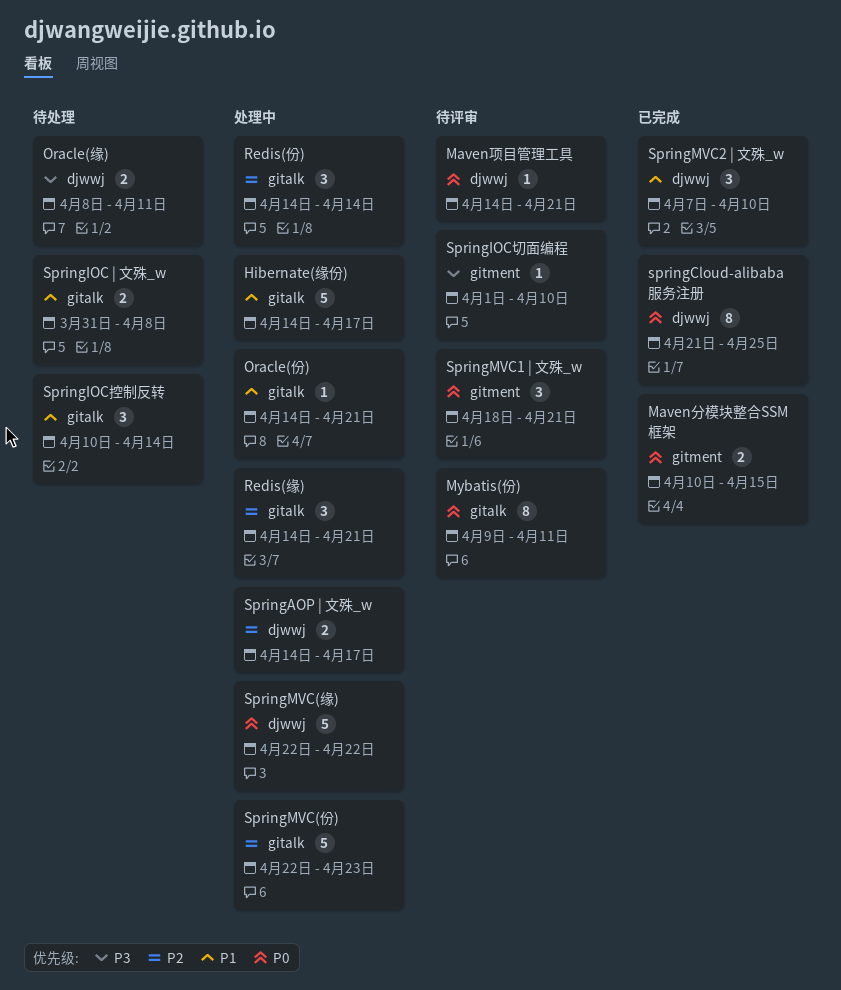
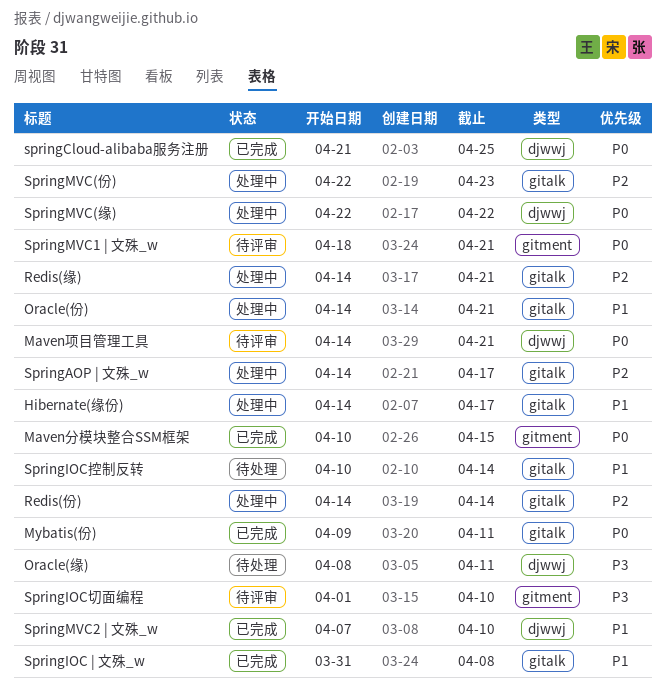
Mybatis(份), status: 待评审 -> 已完成
SpringAOP | 文殊_w, label: djwwj -> gitalk
SpringIOC | 文殊_w, status: 待处理 -> 已完成

